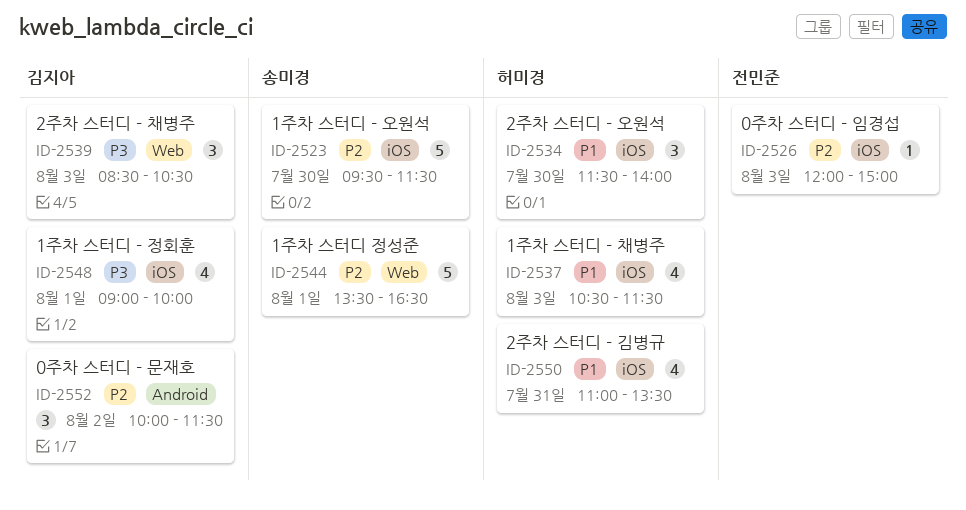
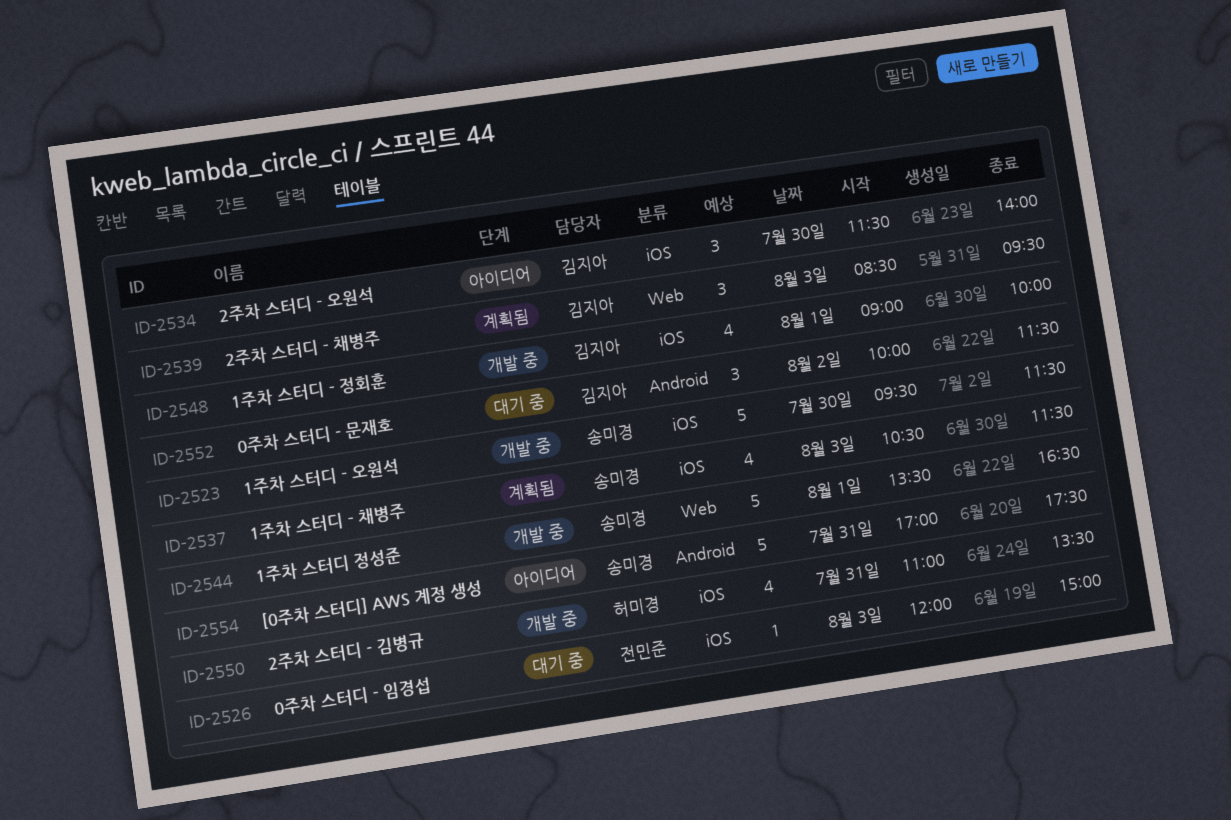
ID-2534, owner: 허미경 -> 김지아
ID-2537, owner: 허미경 -> 송미경
ID-2539, ends: 10:30 -> 09:30
ID-2554: none -> present

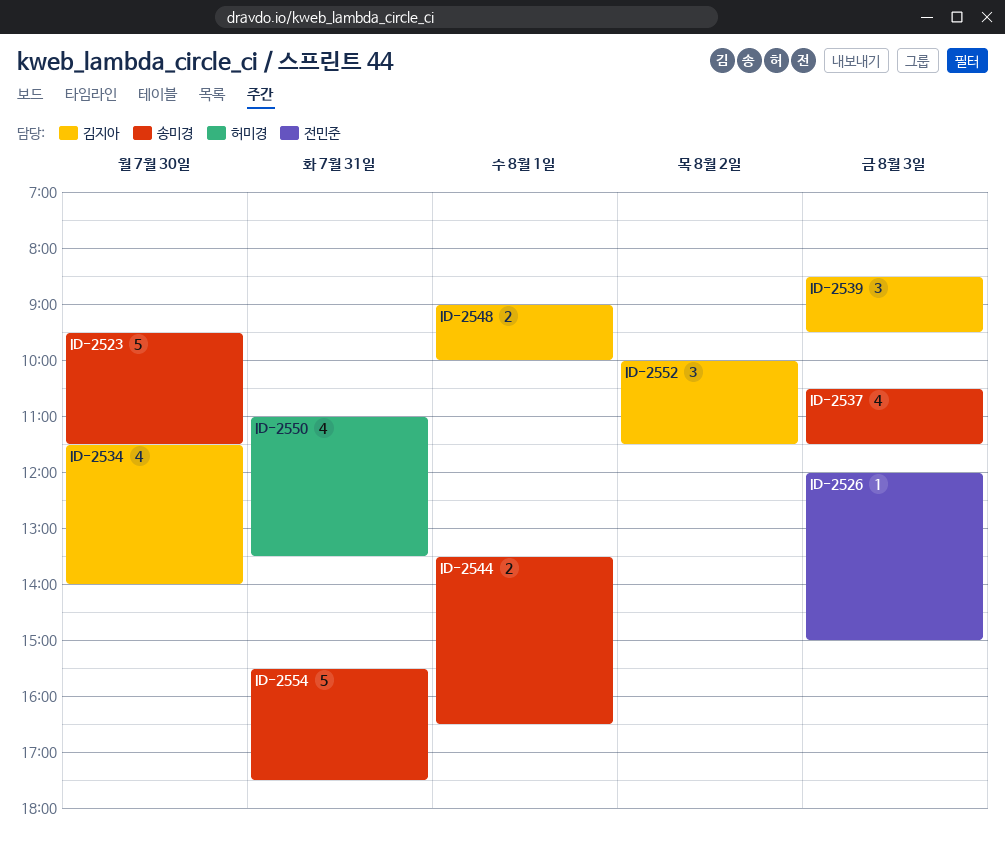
ID-2534, estimate: 3 -> 4
ID-2544, estimate: 5 -> 2
ID-2548, estimate: 4 -> 2
ID-2554, begins: 17:00 -> 15:30

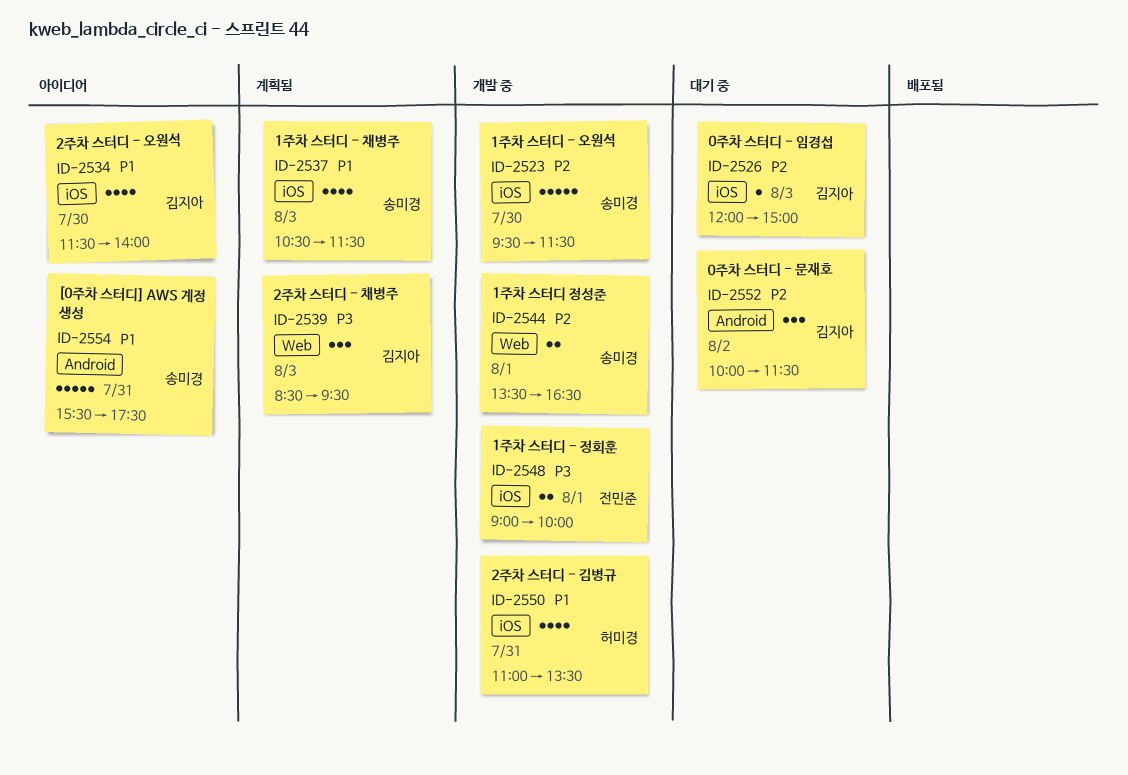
ID-2526, owner: 전민준 -> 김지아
ID-2548, owner: 김지아 -> 전민준

